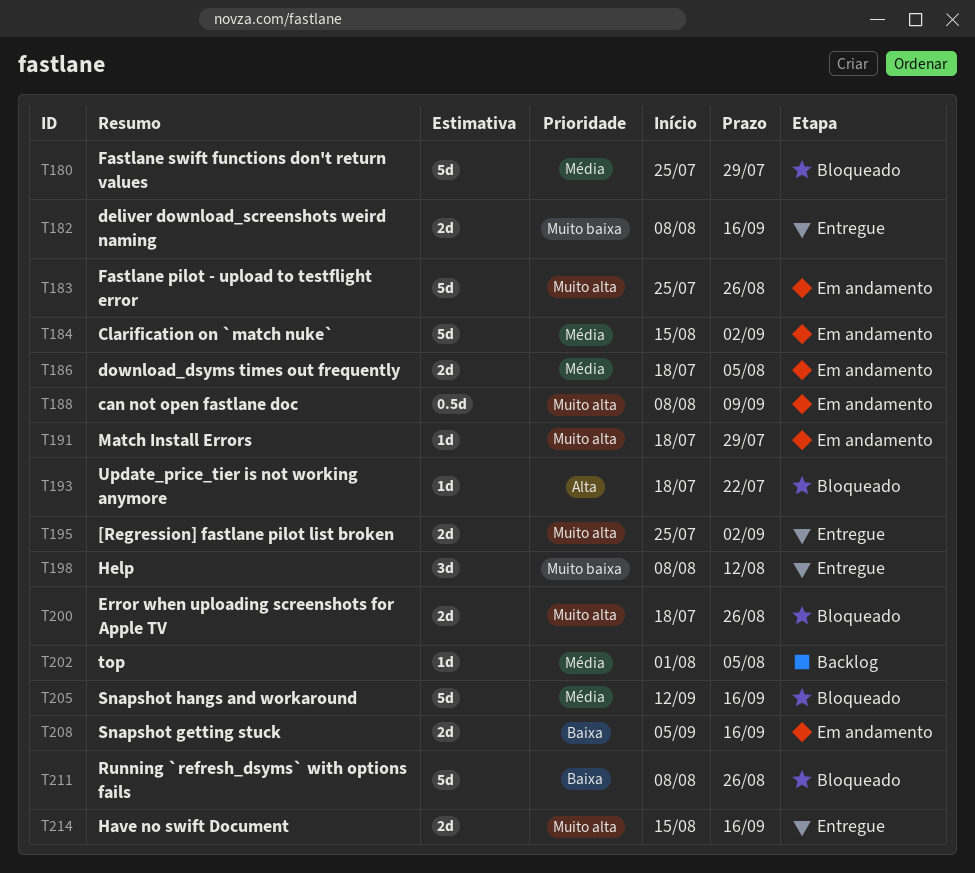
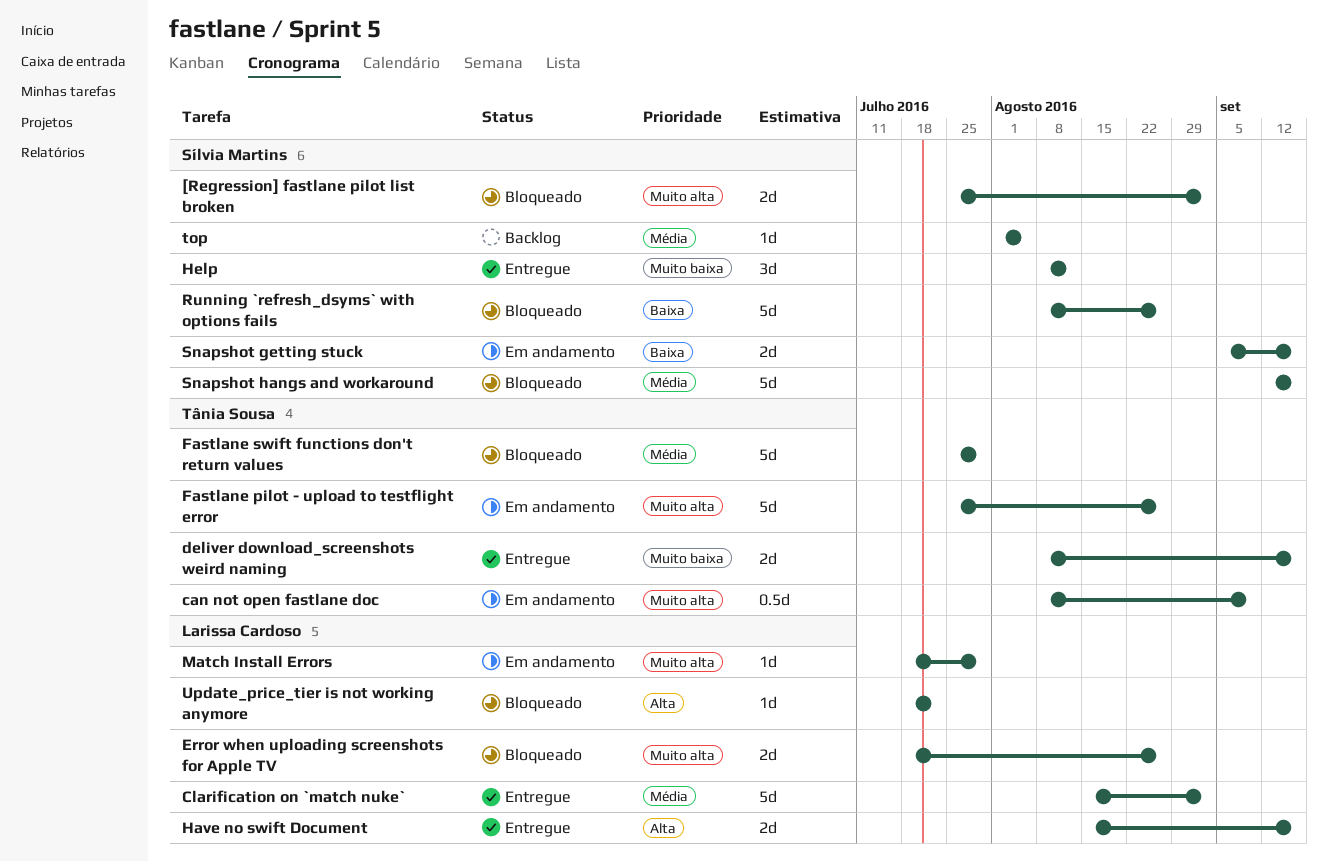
[Regression] fastlane pilot list broken, status: Entregue -> Bloqueado
Clarification on `match nuke`, status: Em andamento -> Entregue
download_dsyms times out frequently: present -> none
Have no swift Document, priority: Muito alta -> Alta

